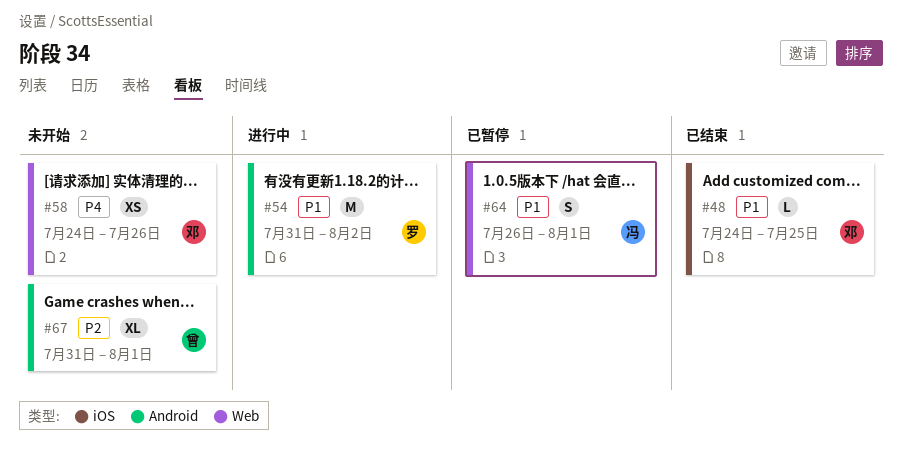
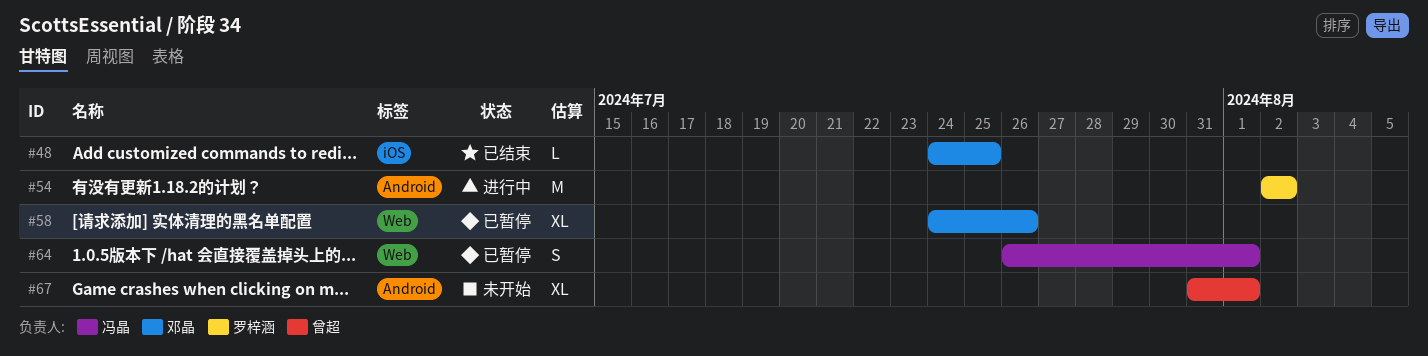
#54, start: Jul 31 -> Aug 2
#58, status: 未开始 -> 已暂停
#58, estimate: XS -> XL

